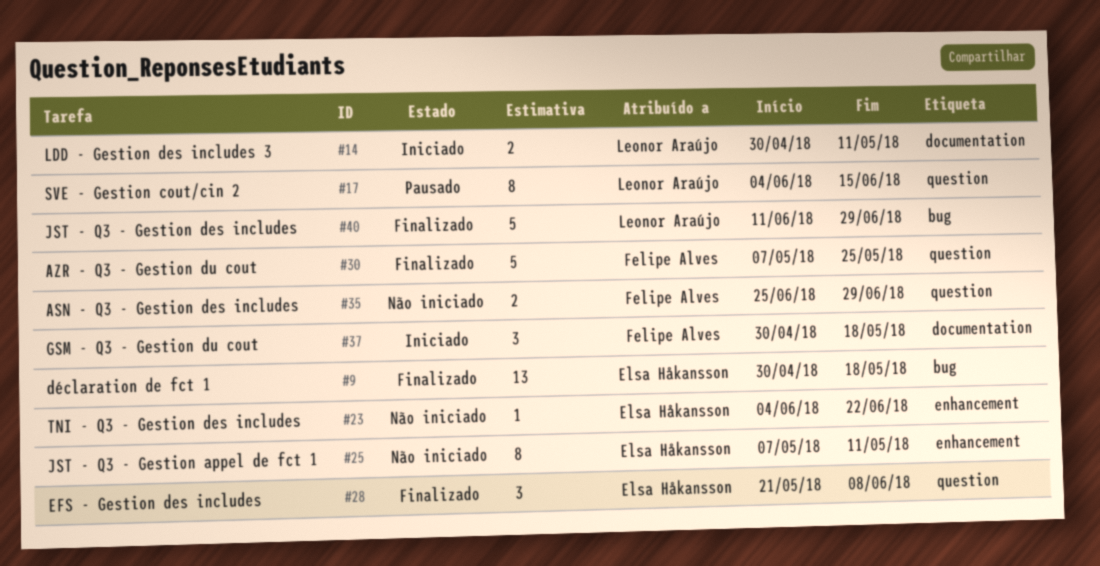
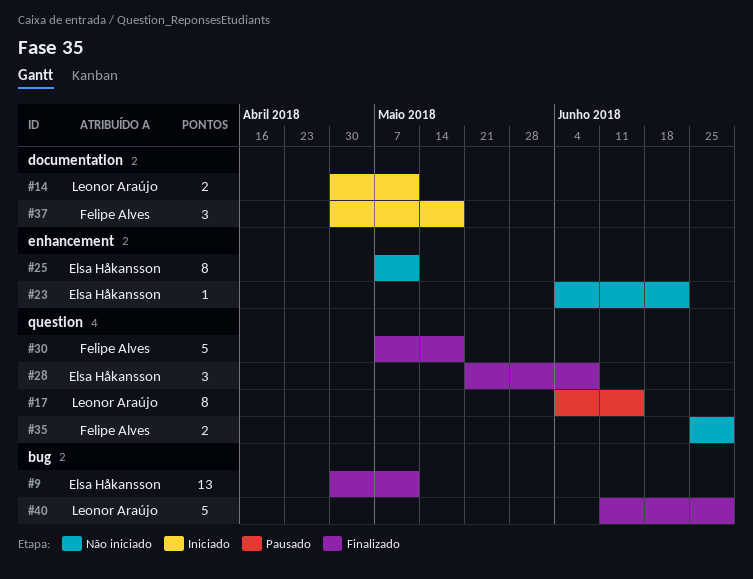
#9, due: May 18 -> May 11
#30, due: May 25 -> May 18

